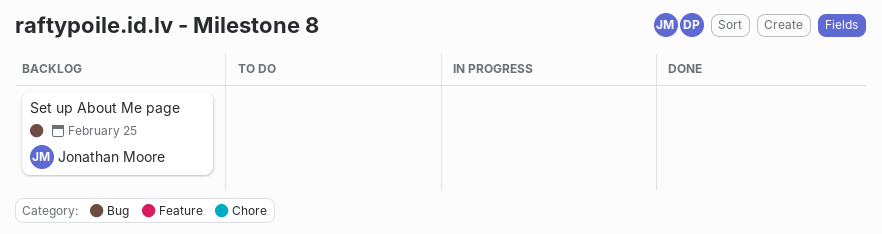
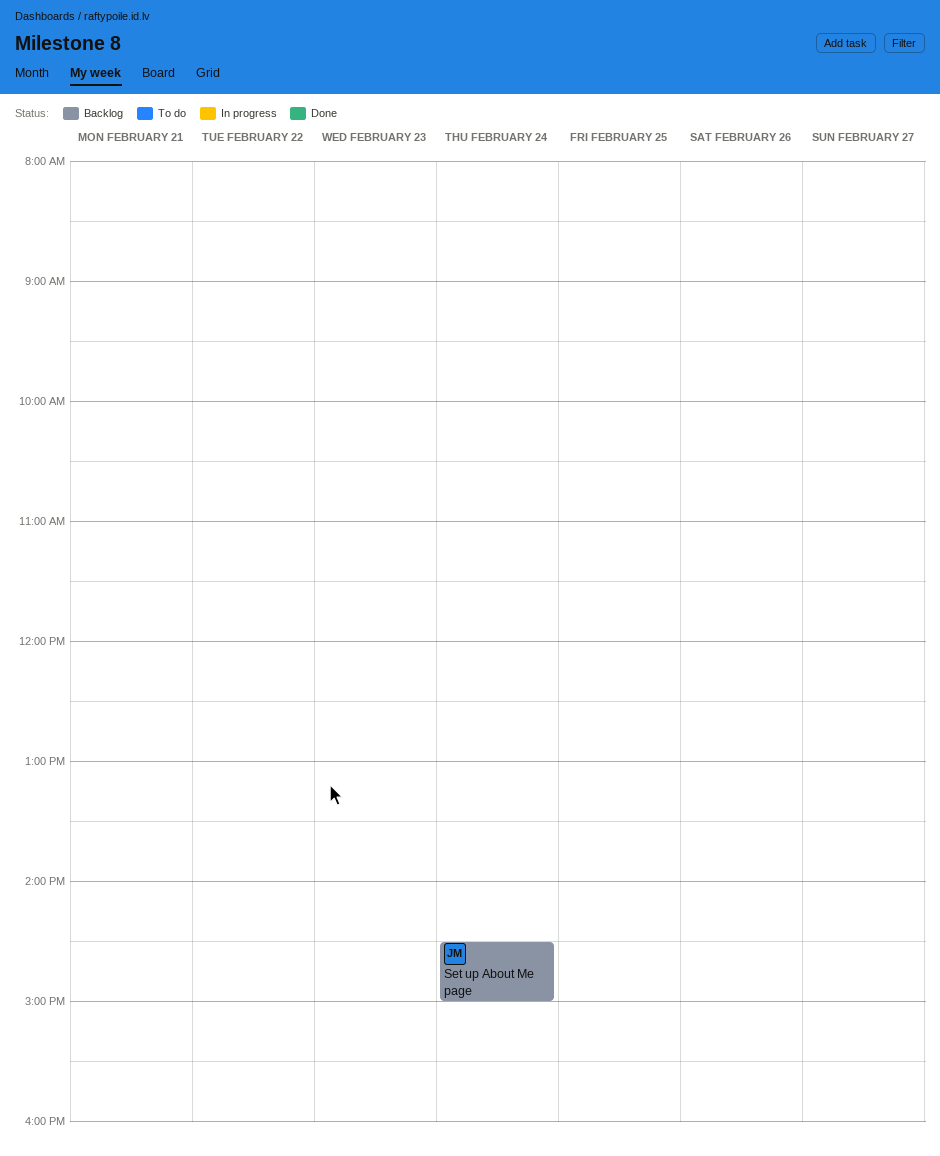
Set up About Me page, day: Feb 25 -> Feb 24

